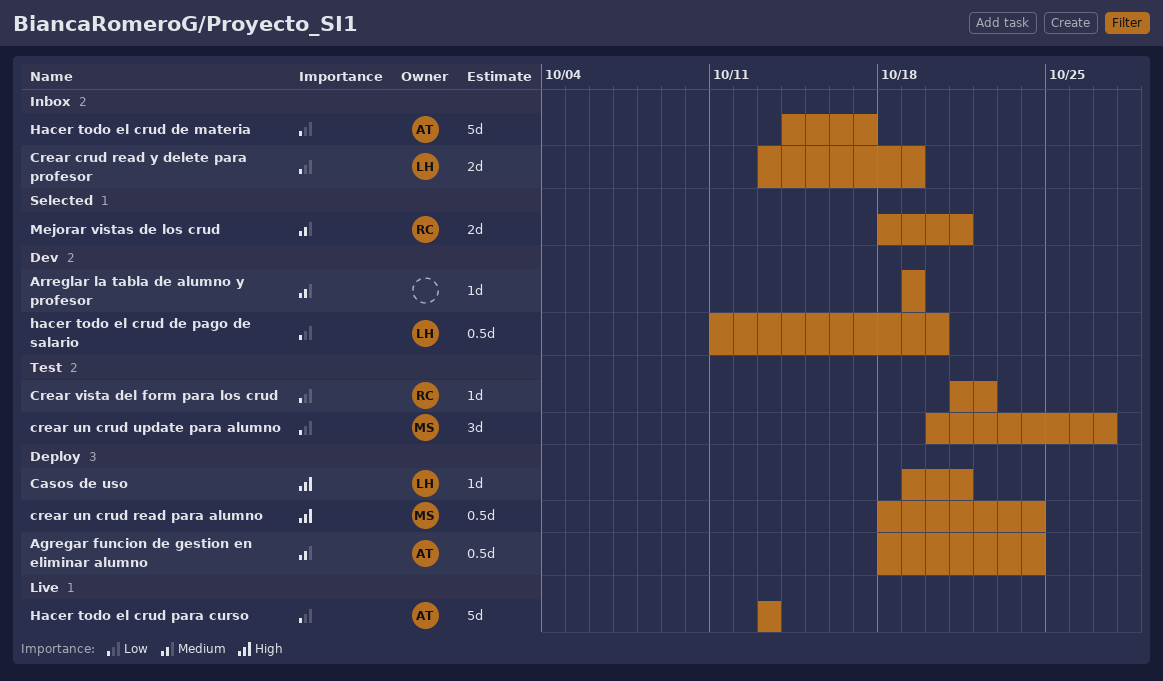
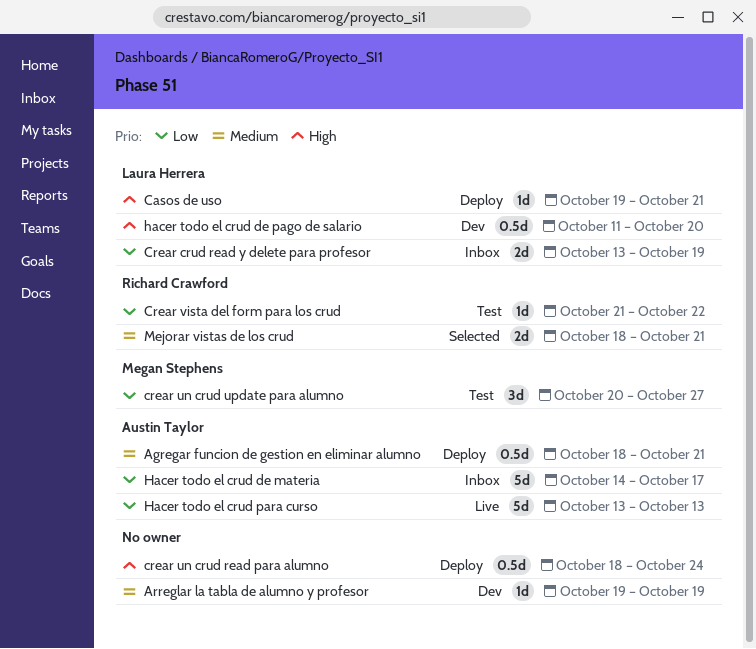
Agregar funcion de gestion en eliminar alumno, due: Oct 24 -> Oct 21
crear un crud read para alumno, owner: Megan Stephens -> none
hacer todo el crud de pago de salario, priority: Low -> High

